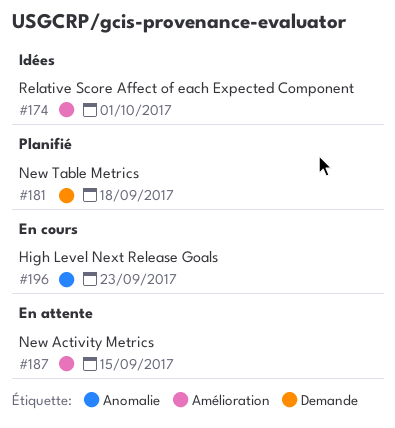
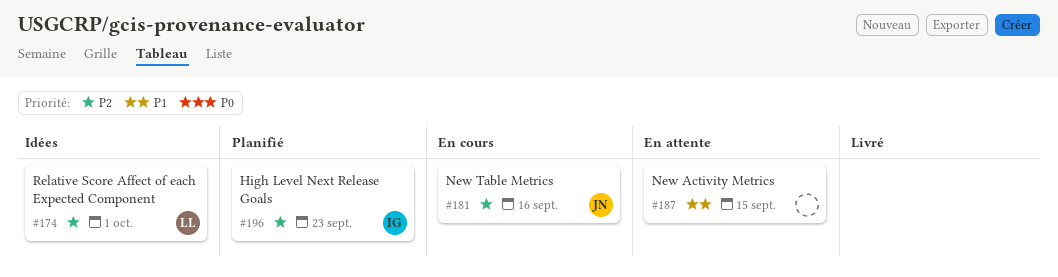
#181, status: Planifié -> En cours
#181, due: Sep 18 -> Sep 16
#196, status: En cours -> Planifié

